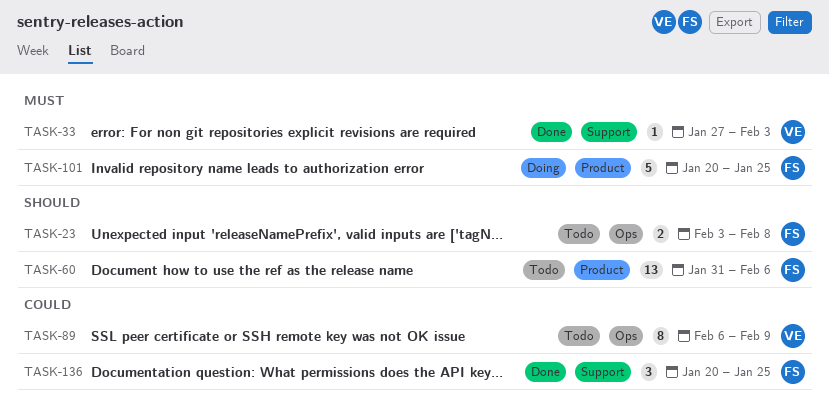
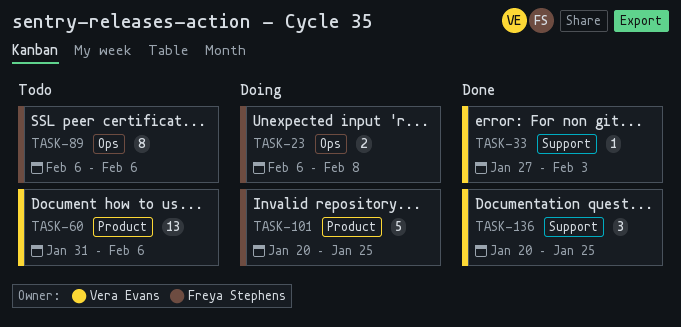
TASK-23, status: Todo -> Doing
TASK-23, start: Feb 3 -> Feb 6
TASK-60, owner: Freya Stephens -> Vera Evans
TASK-89, owner: Vera Evans -> Freya Stephens
TASK-89, due: Feb 9 -> Feb 6
TASK-136, owner: Freya Stephens -> Vera Evans

